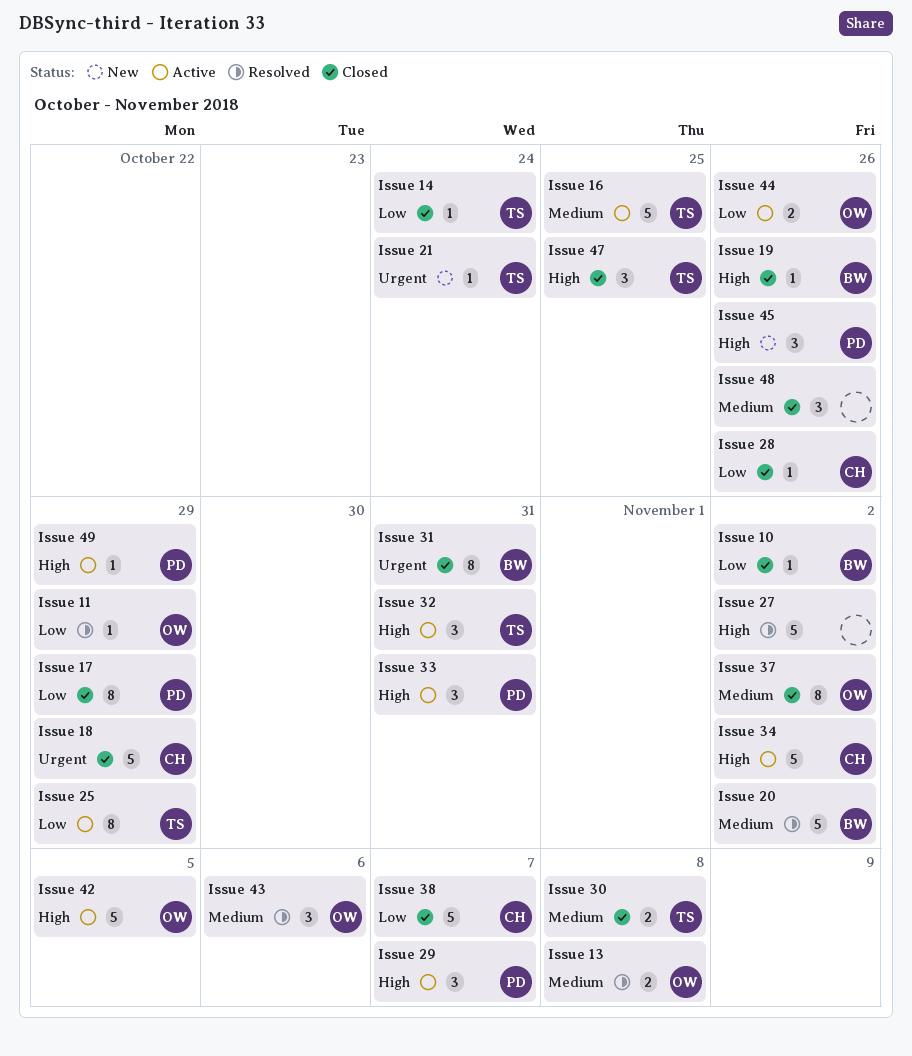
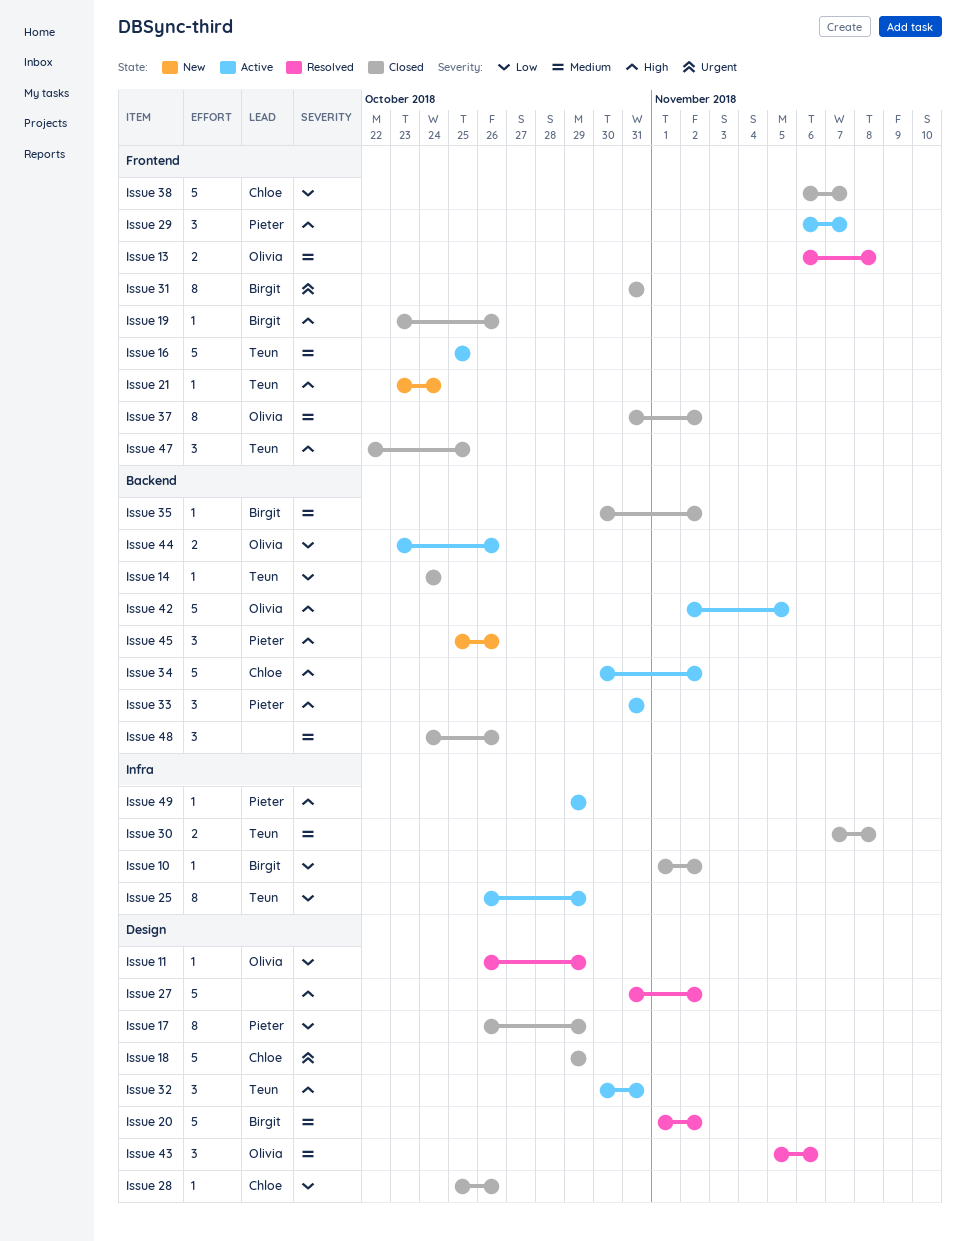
Issue 21, priority: Urgent -> High
Issue 35: none -> present

